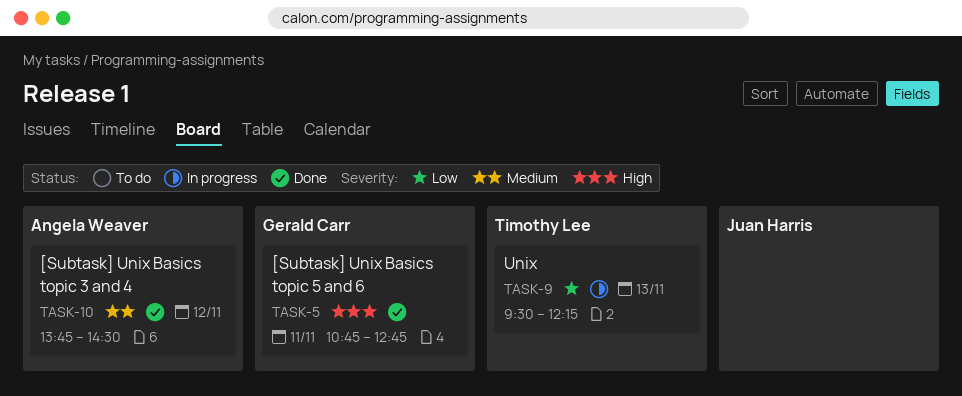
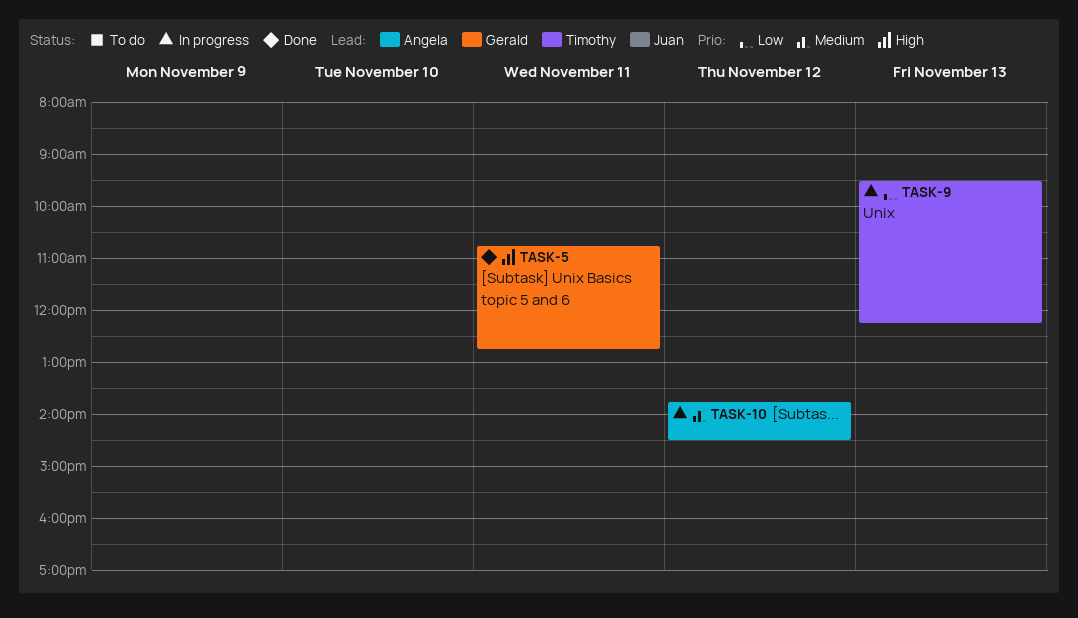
TASK-10, status: Done -> In progress

